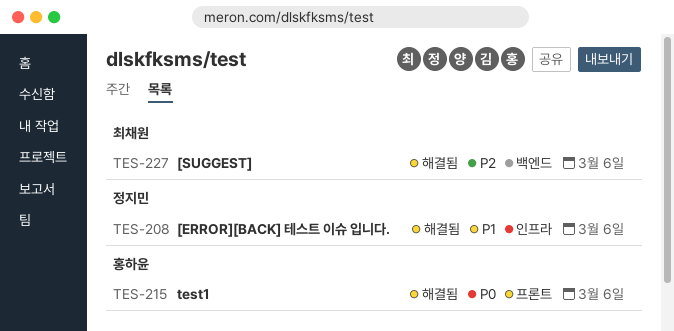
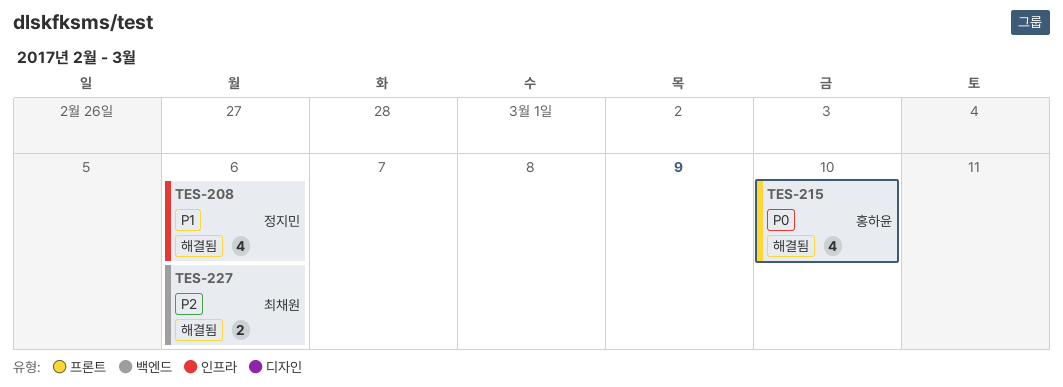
TES-215, due: Mar 6 -> Mar 10

